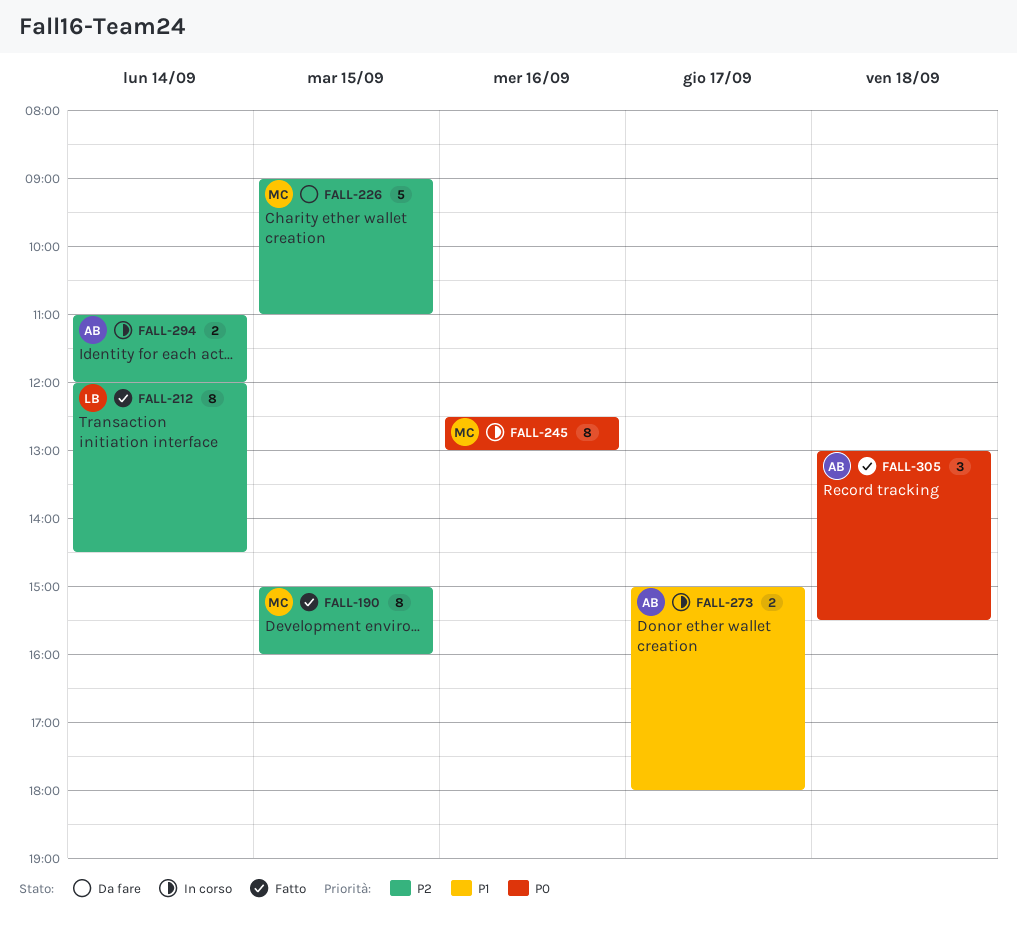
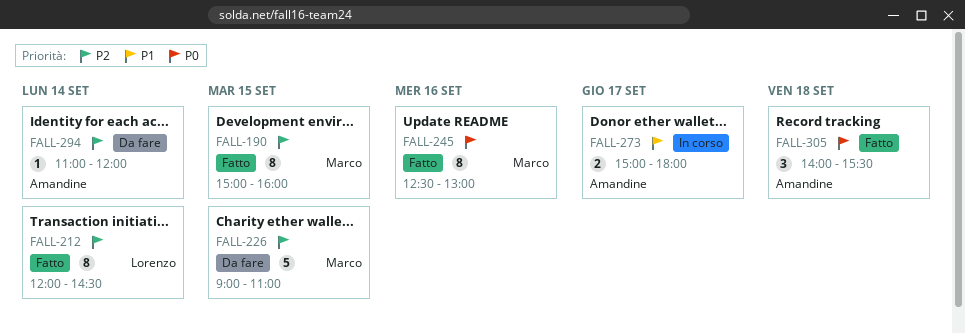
FALL-245, status: In corso -> Fatto
FALL-294, status: In corso -> Da fare
FALL-294, estimate: 2 -> 1
FALL-305, begins: 13:00 -> 14:00

